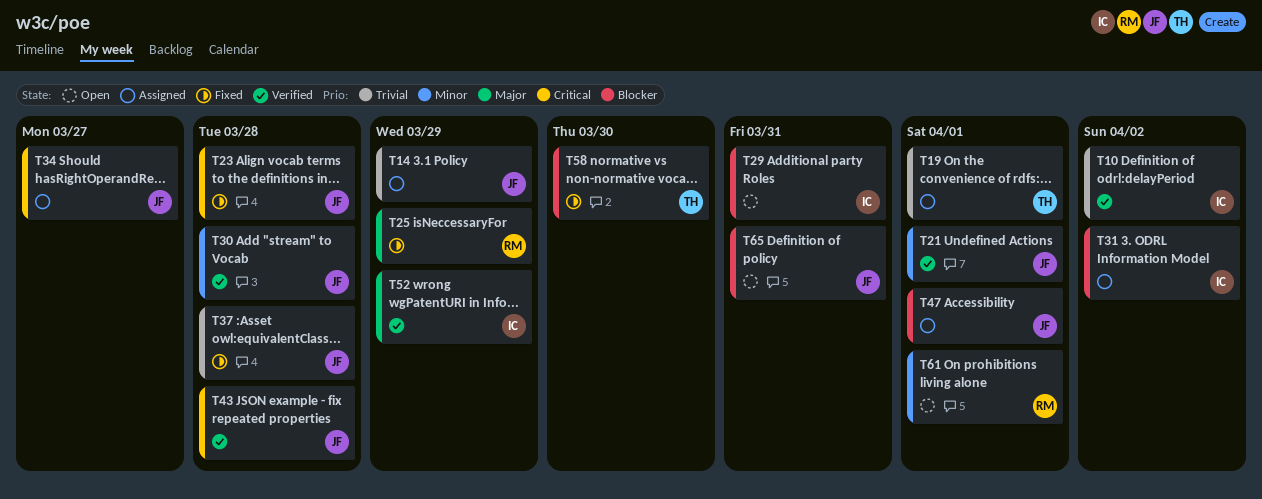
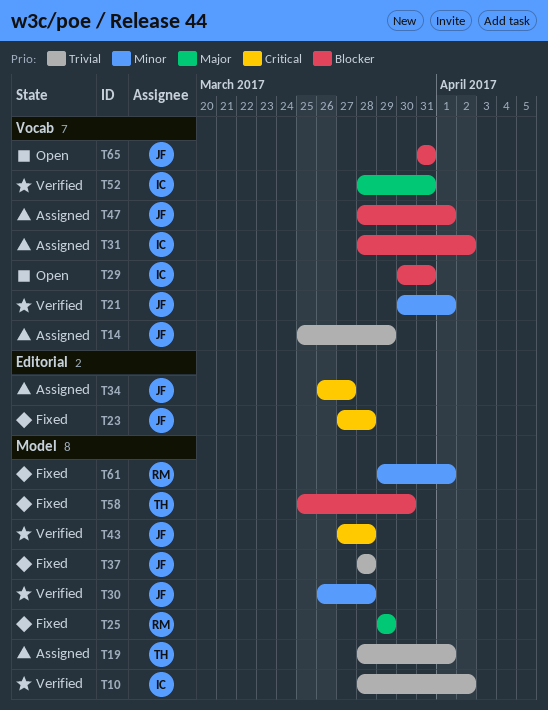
T52, due: Mar 29 -> Mar 31
T61, status: Open -> Fixed

